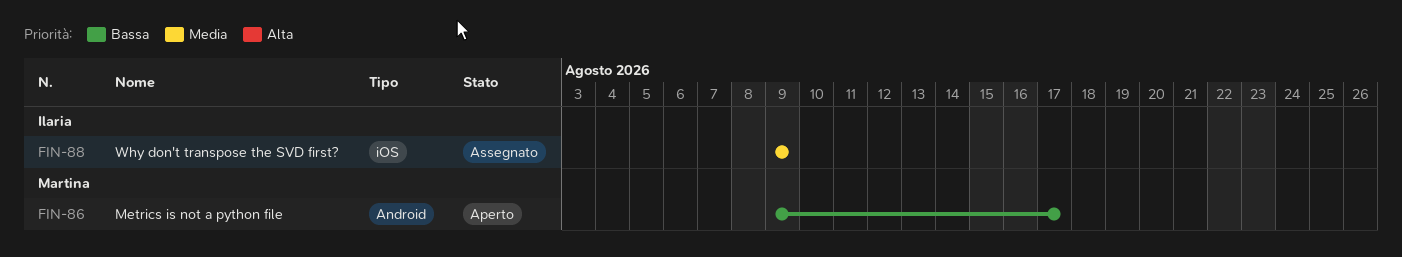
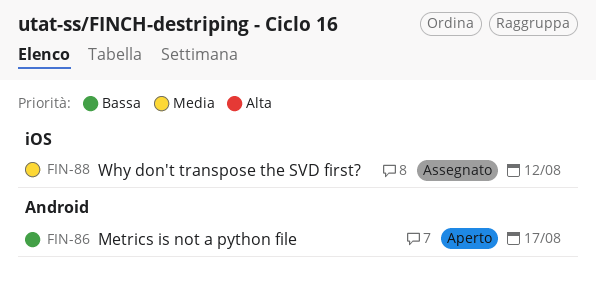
FIN-88, due: Aug 9 -> Aug 12

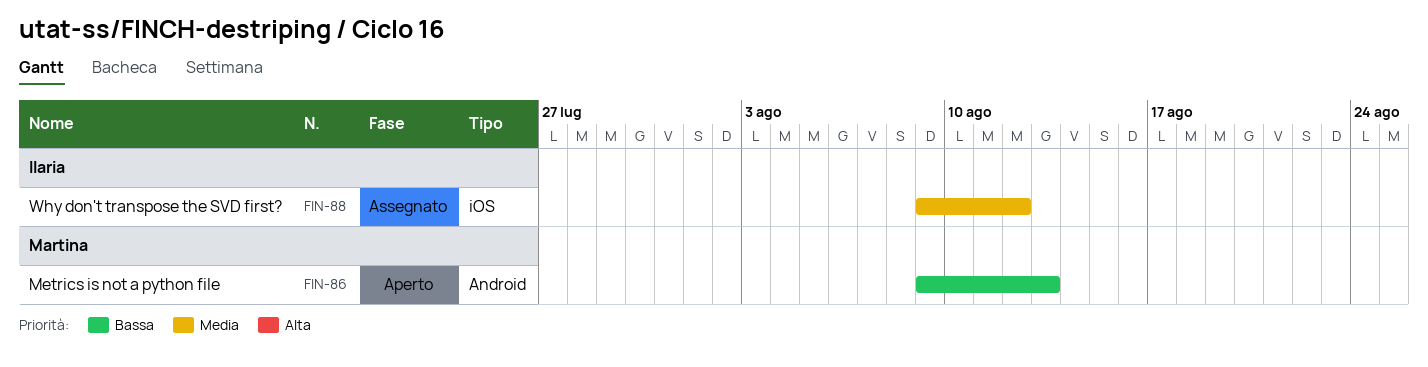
FIN-86, due: Aug 17 -> Aug 13

